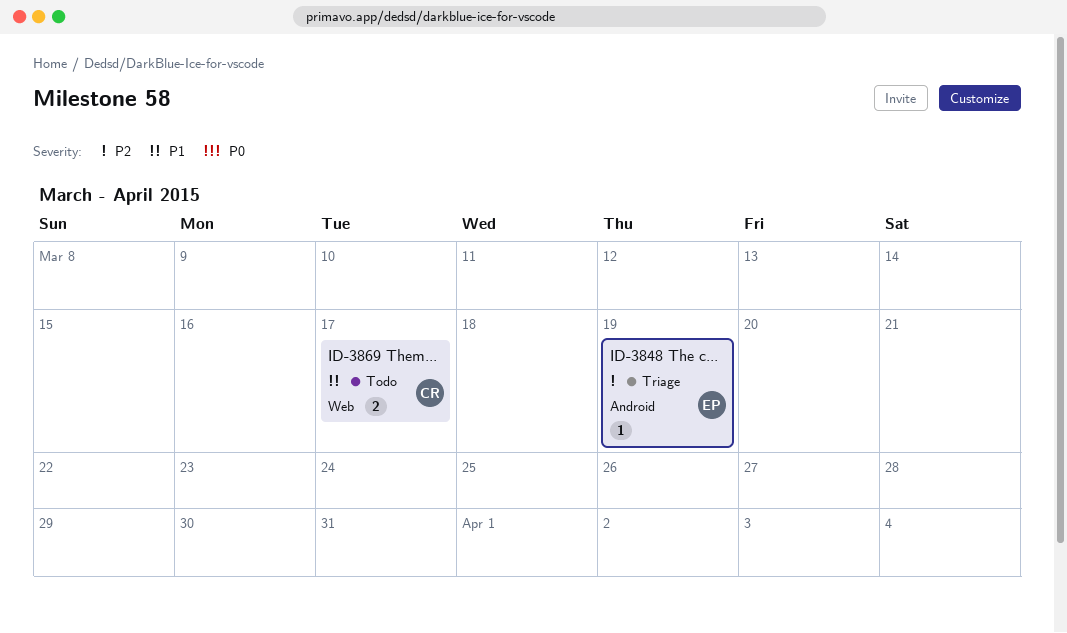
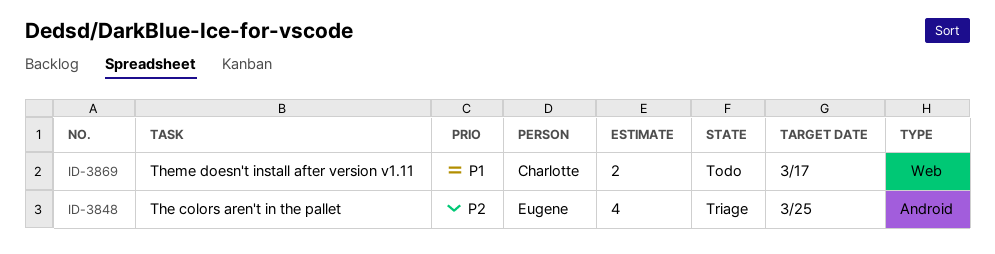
ID-3848, estimate: 1 -> 4
ID-3848, due: Mar 19 -> Mar 25

